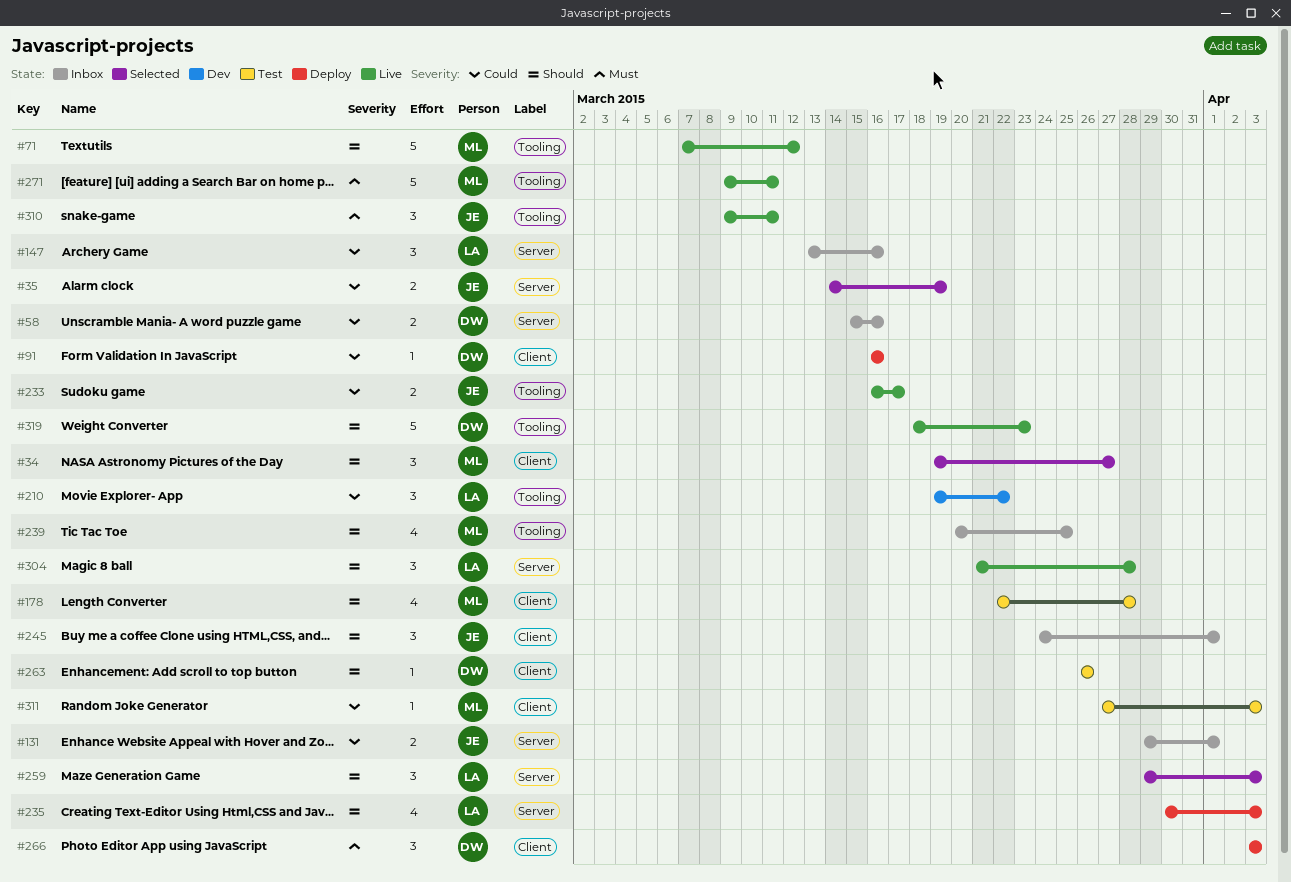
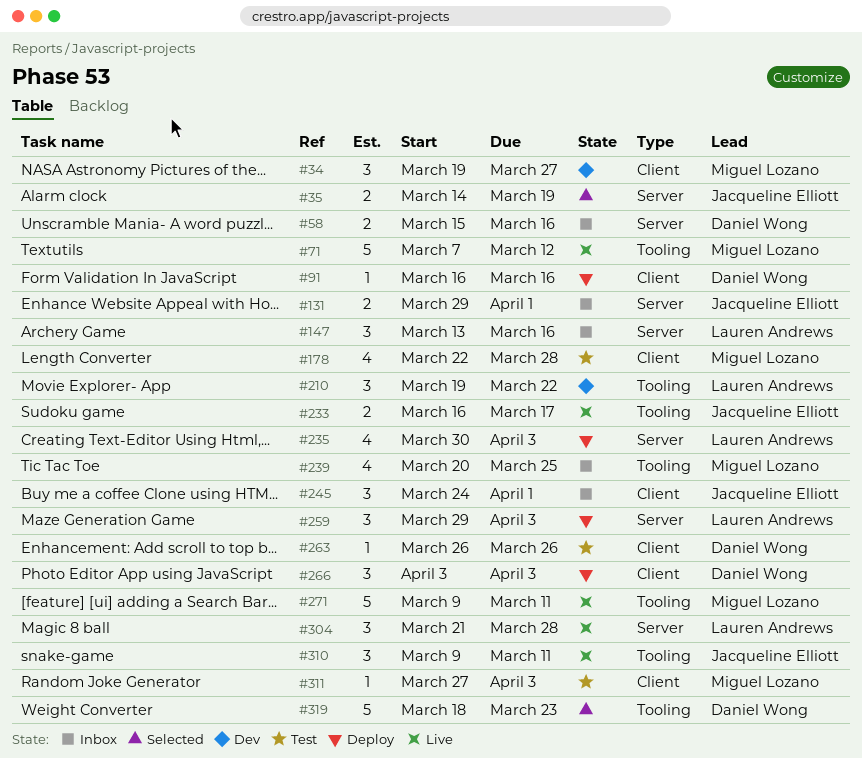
#34, status: Selected -> Dev
#259, status: Selected -> Deploy
#319, status: Live -> Selected

